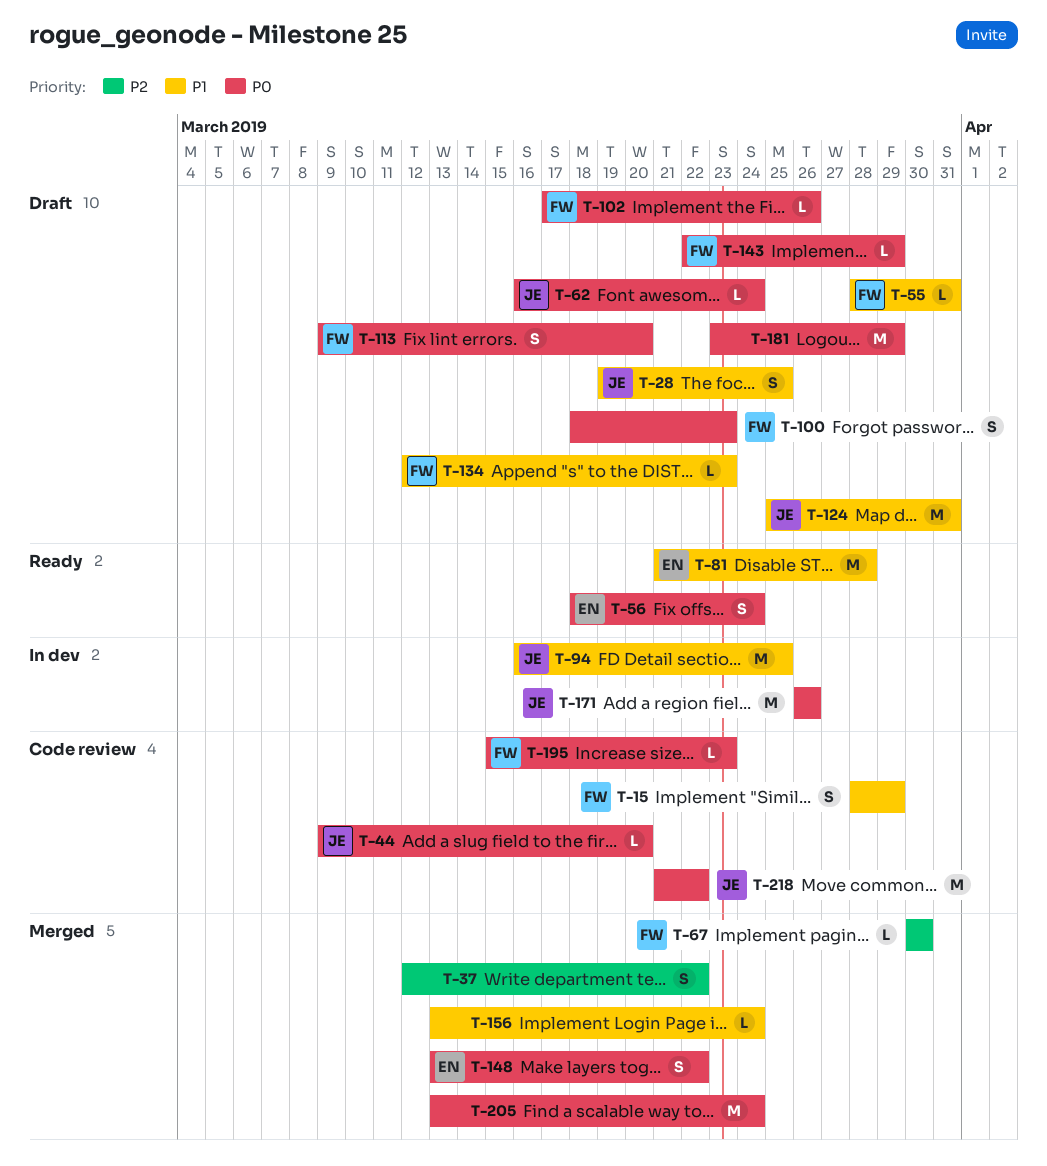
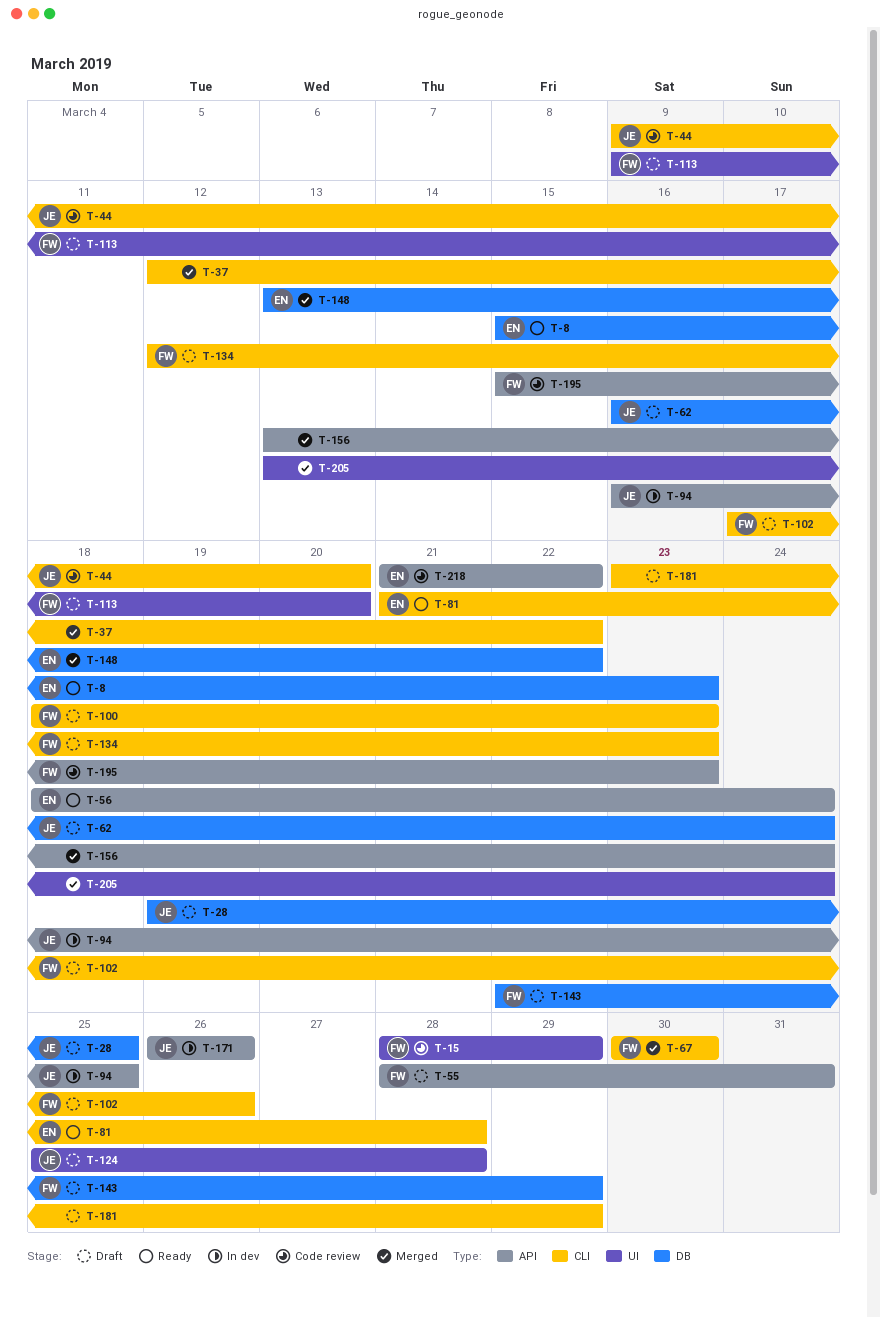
T-8: none -> present
T-124, due: Mar 31 -> Mar 28
T-218, owner: JE -> EN

